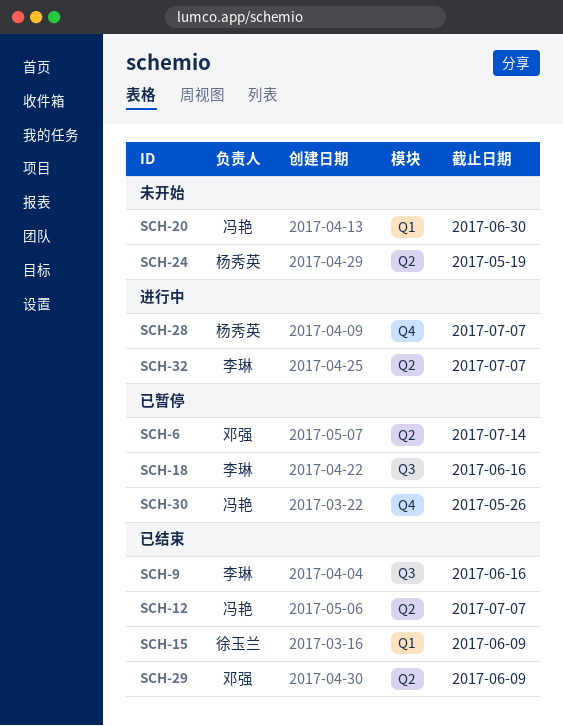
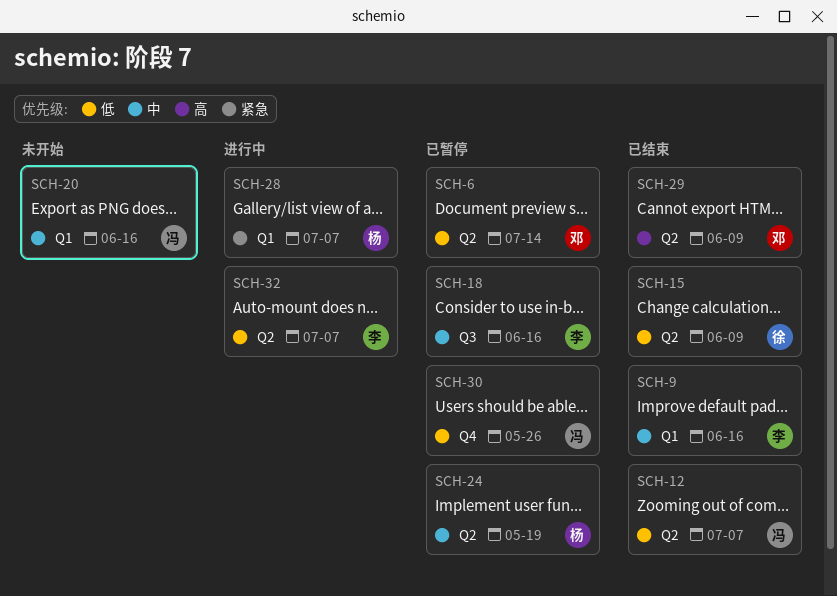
SCH-9, label: Q3 -> Q1
SCH-15, label: Q1 -> Q2
SCH-20, due: Jun 30 -> Jun 16
SCH-24, status: 未开始 -> 已暂停
SCH-28, label: Q4 -> Q1

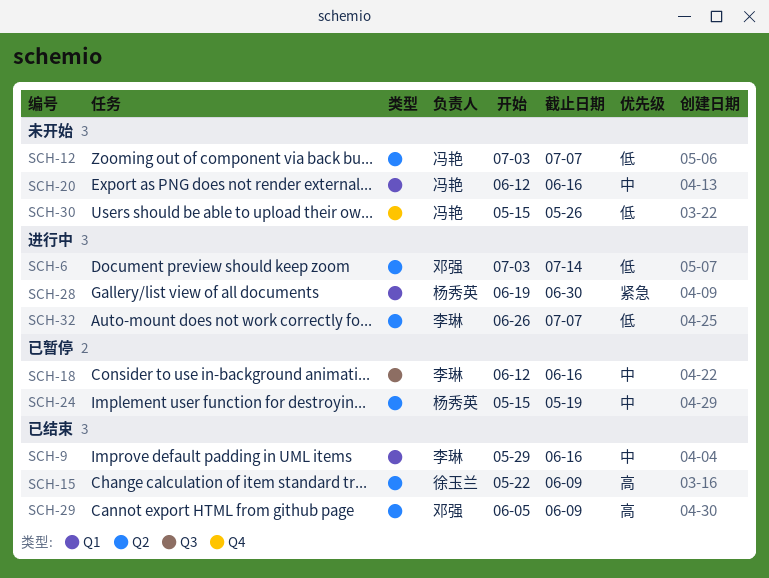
SCH-6, status: 已暂停 -> 进行中
SCH-12, status: 已结束 -> 未开始
SCH-15, priority: 低 -> 高
SCH-28, due: Jul 7 -> Jun 30
SCH-30, status: 已暂停 -> 未开始

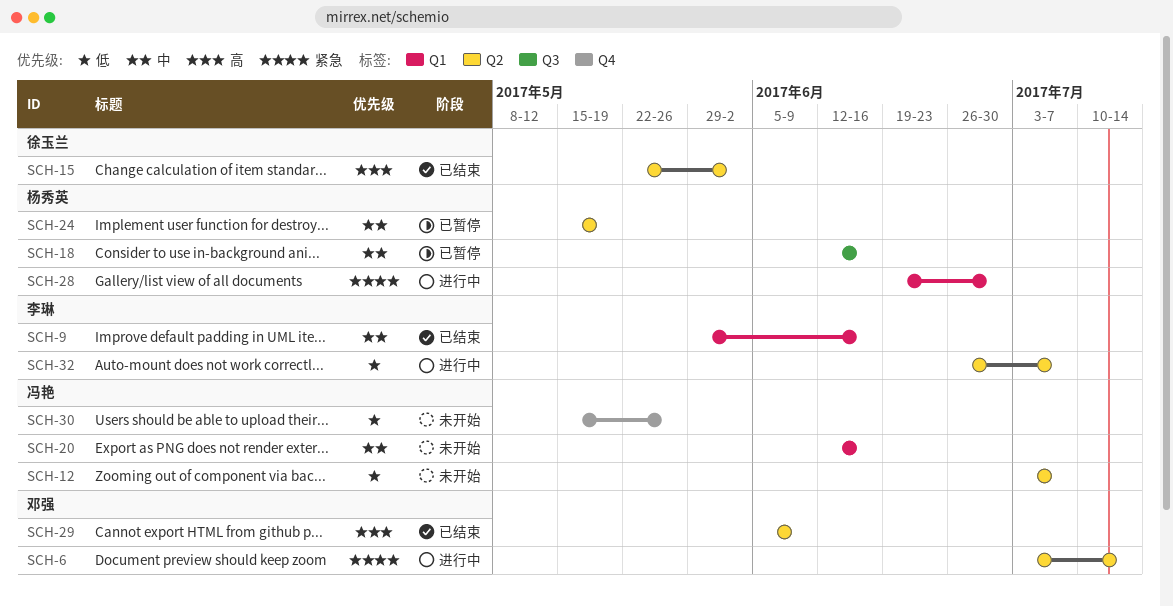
SCH-6, priority: 低 -> 紧急
SCH-15, due: Jun 9 -> Jun 2
SCH-18, owner: 李琳 -> 杨秀英

